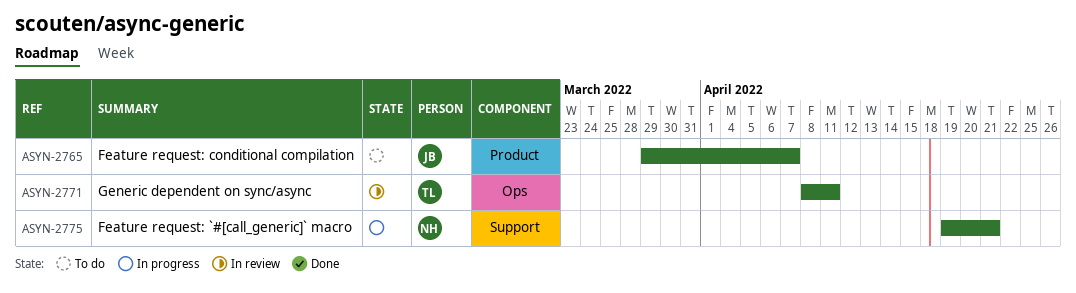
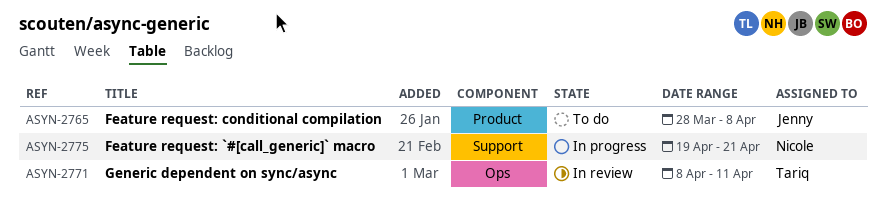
ASYN-2765, start: Mar 29 -> Mar 28
ASYN-2765, due: Apr 7 -> Apr 8

